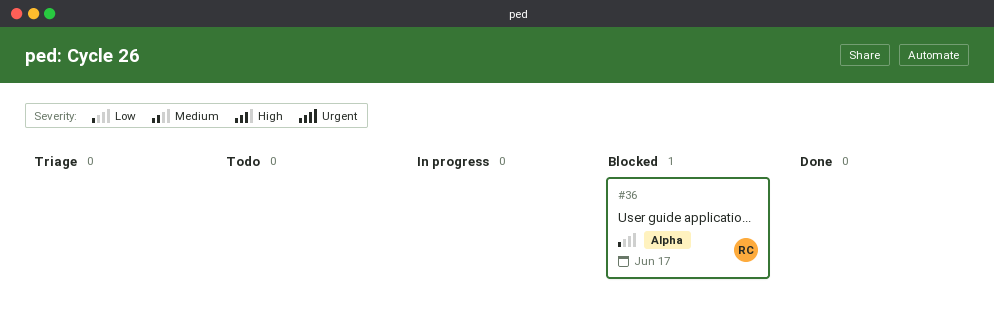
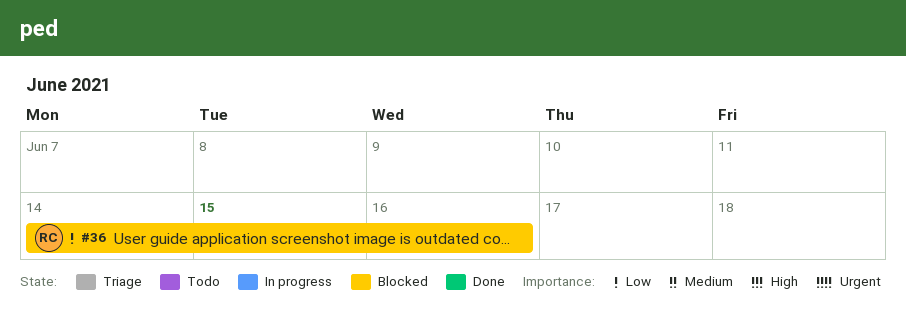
#36, due: Jun 17 -> Jun 16

